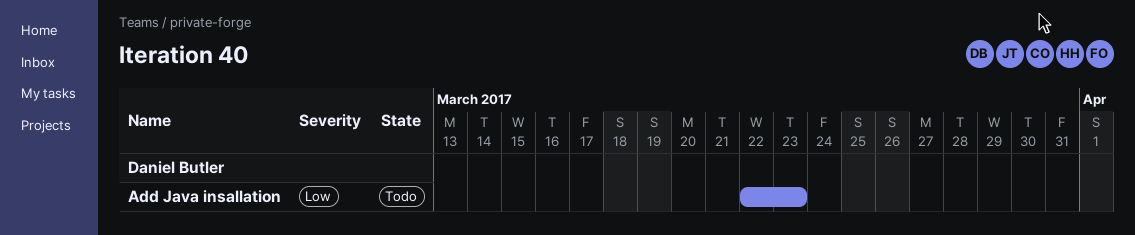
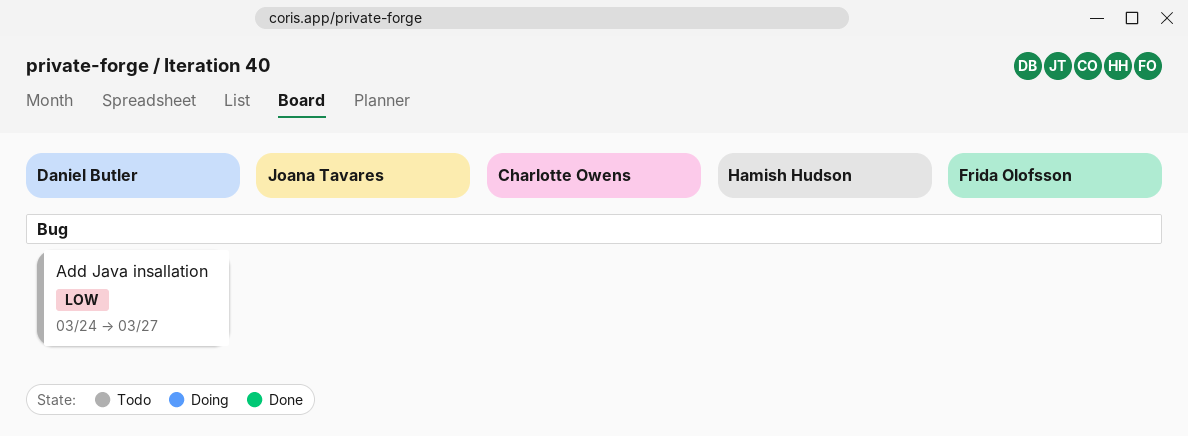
Add Java insallation, start: Mar 22 -> Mar 24
Add Java insallation, due: Mar 23 -> Mar 27

